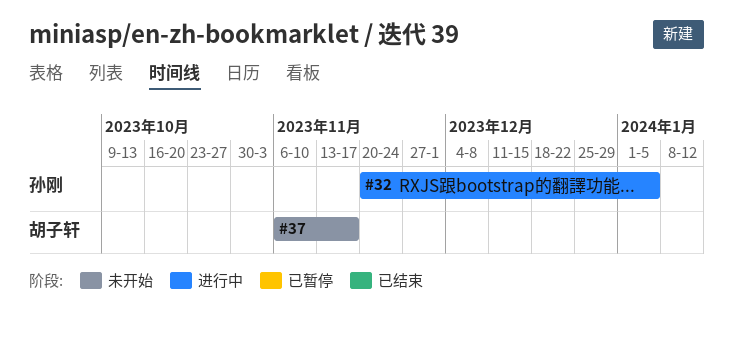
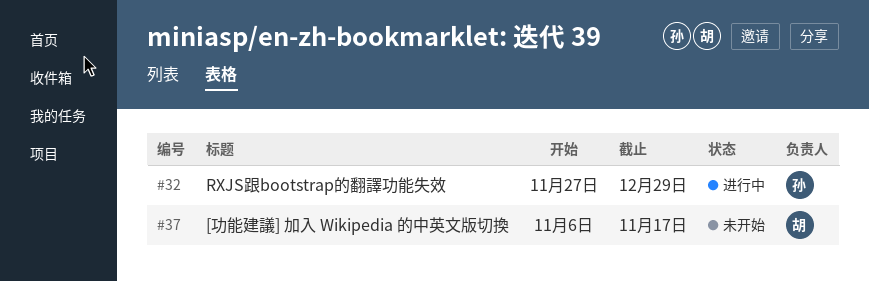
#32, start: Nov 20 -> Nov 27
#32, due: Jan 5 -> Dec 29

